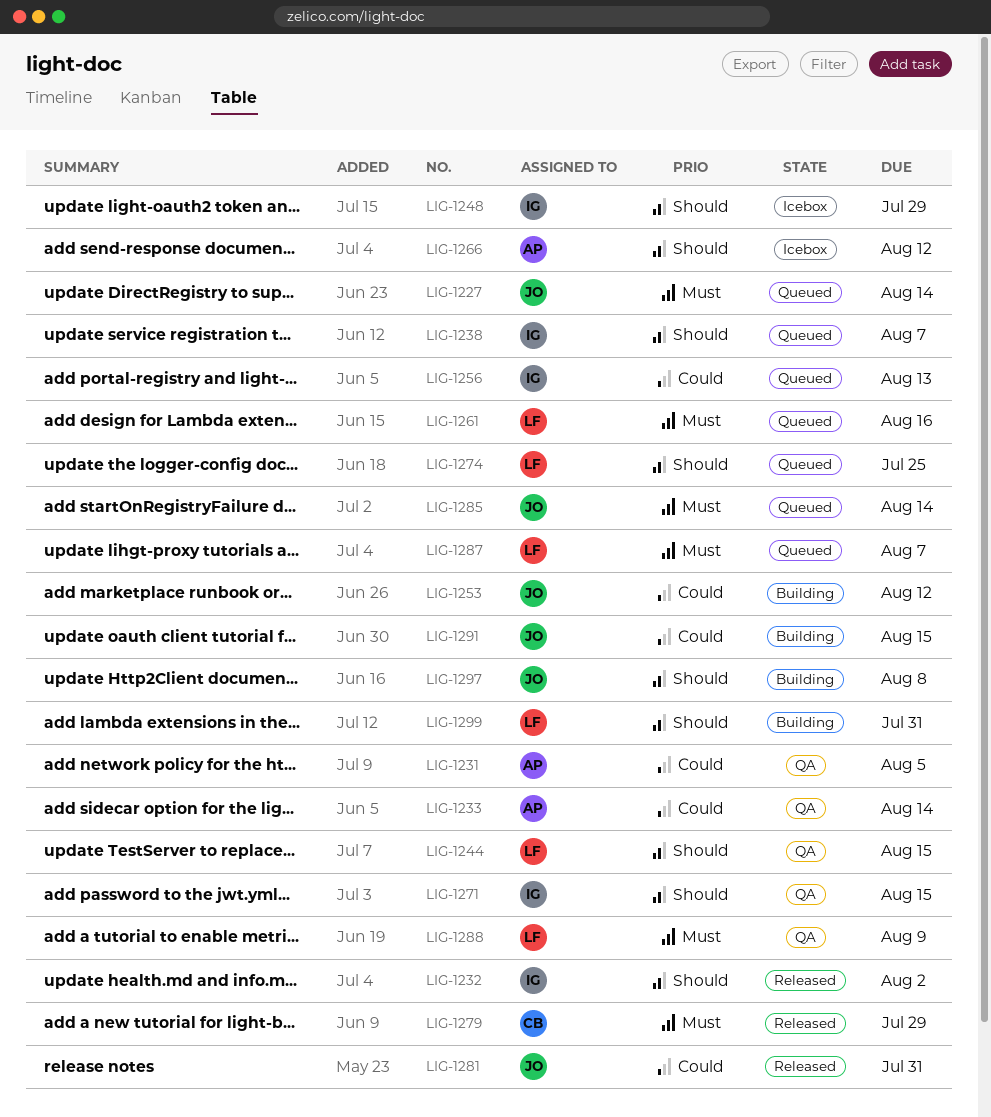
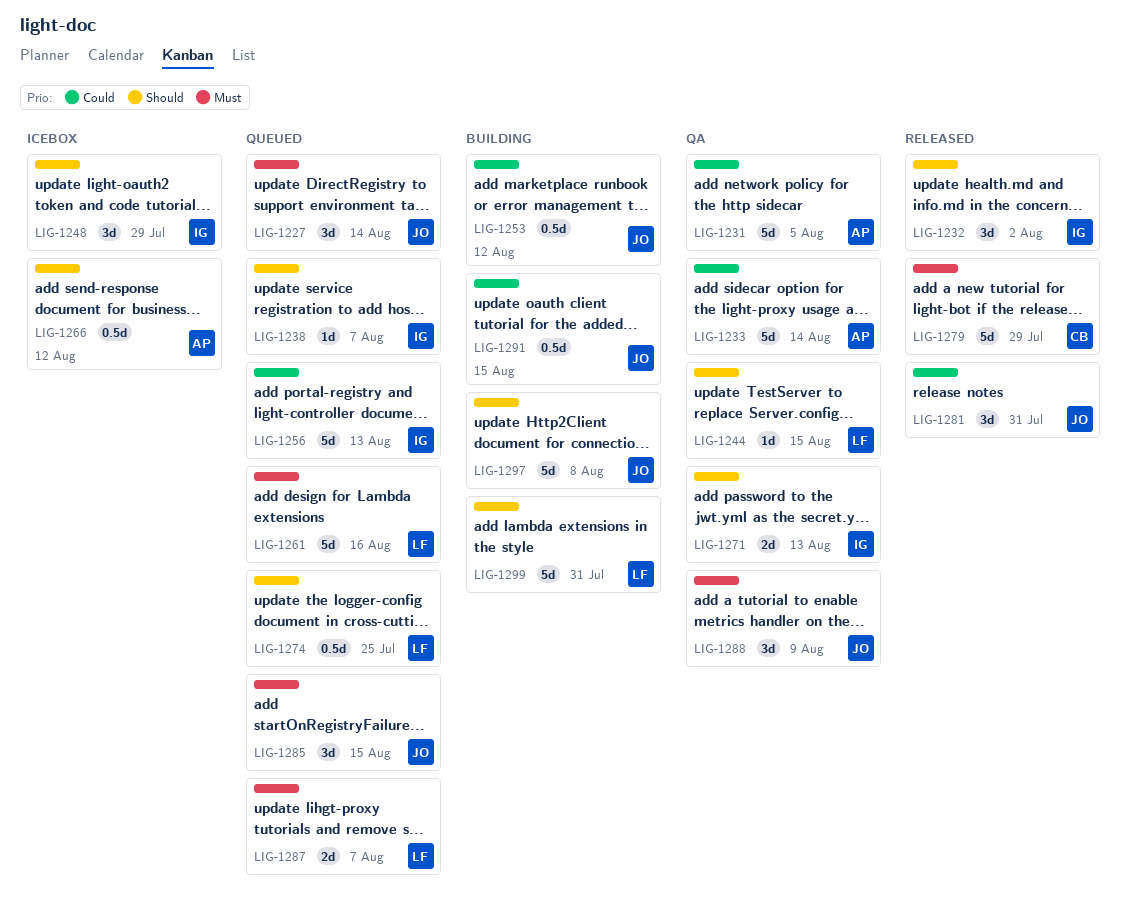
LIG-1271, due: Aug 15 -> Aug 13
LIG-1285, due: Aug 14 -> Aug 15
LIG-1288, owner: LF -> JO

